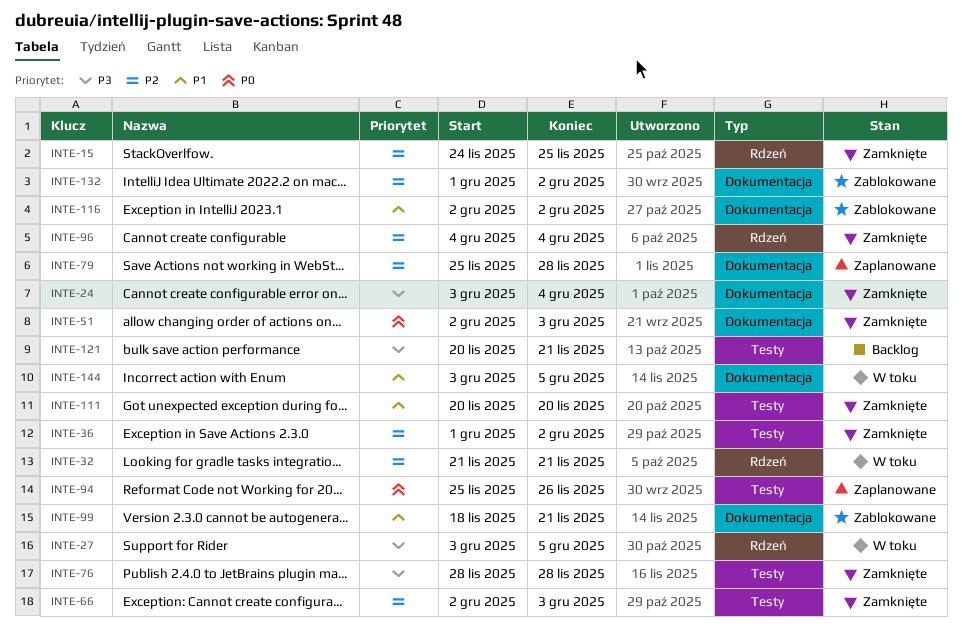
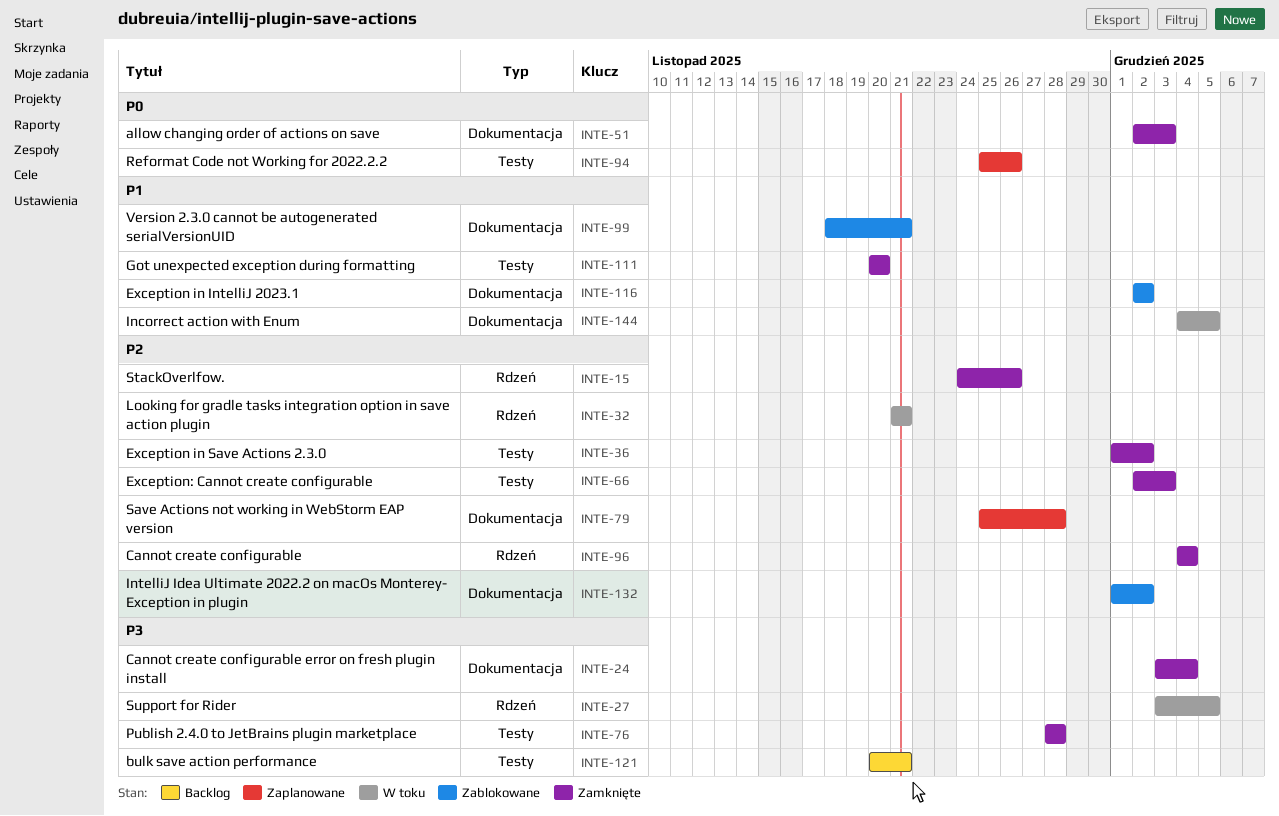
INTE-15, due: Nov 25 -> Nov 26
INTE-144, start: Dec 3 -> Dec 4

